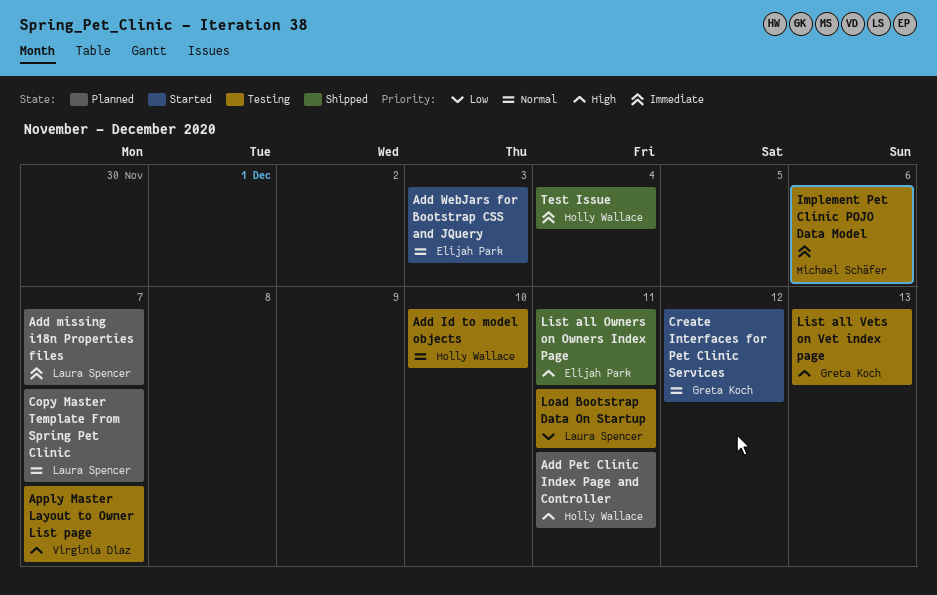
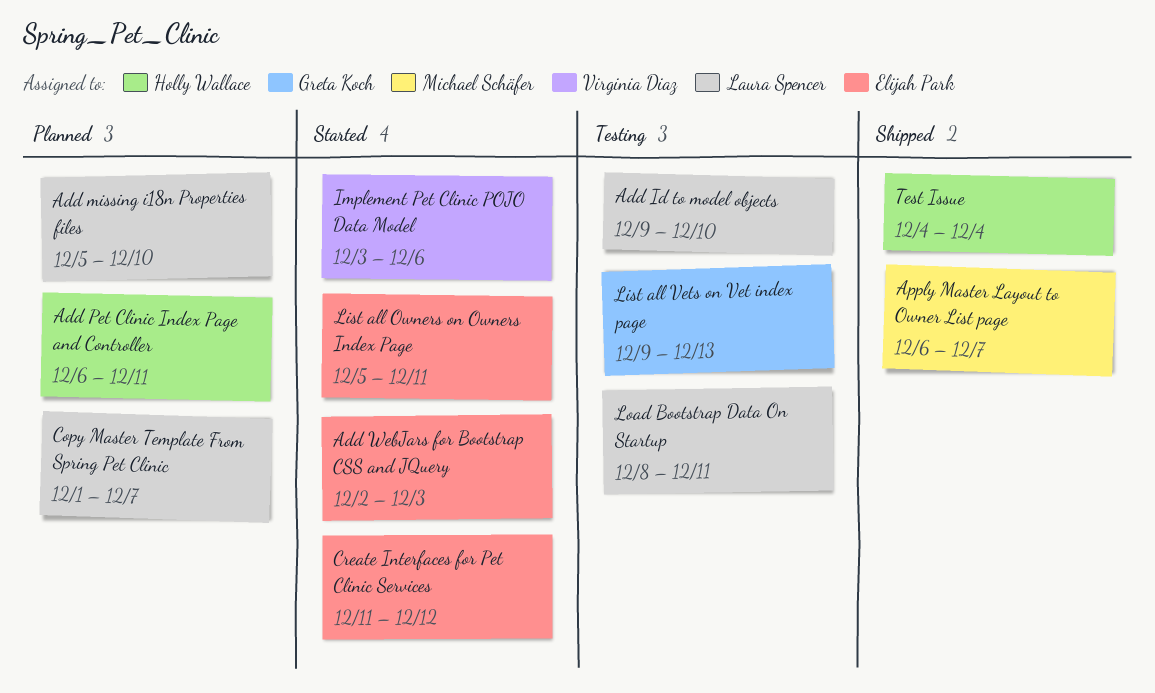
Add Id to model objects, owner: Holly Wallace -> Laura Spencer
Add missing i18n Properties files, due: Dec 7 -> Dec 10
Apply Master Layout to Owner List page, status: Testing -> Shipped
Apply Master Layout to Owner List page, owner: Virginia Diaz -> Michael Schäfer
Create Interfaces for Pet Clinic Services, owner: Greta Koch -> Elijah Park
Implement Pet Clinic POJO Data Model, status: Testing -> Started
Implement Pet Clinic POJO Data Model, owner: Michael Schäfer -> Virginia Diaz
List all Owners on Owners Index Page, status: Shipped -> Started

